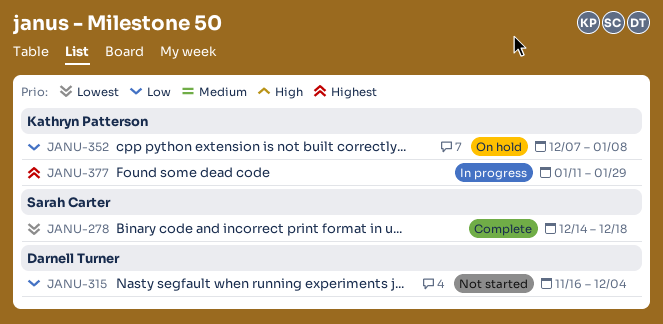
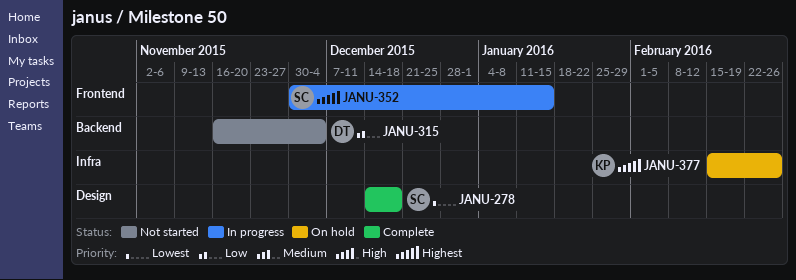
JANU-352, status: On hold -> In progress
JANU-352, owner: Kathryn Patterson -> Sarah Carter
JANU-352, priority: Low -> Highest
JANU-352, start: Dec 7 -> Nov 30
JANU-352, due: Jan 8 -> Jan 15
JANU-377, status: In progress -> On hold
JANU-377, start: Jan 11 -> Feb 15
JANU-377, due: Jan 29 -> Feb 26

